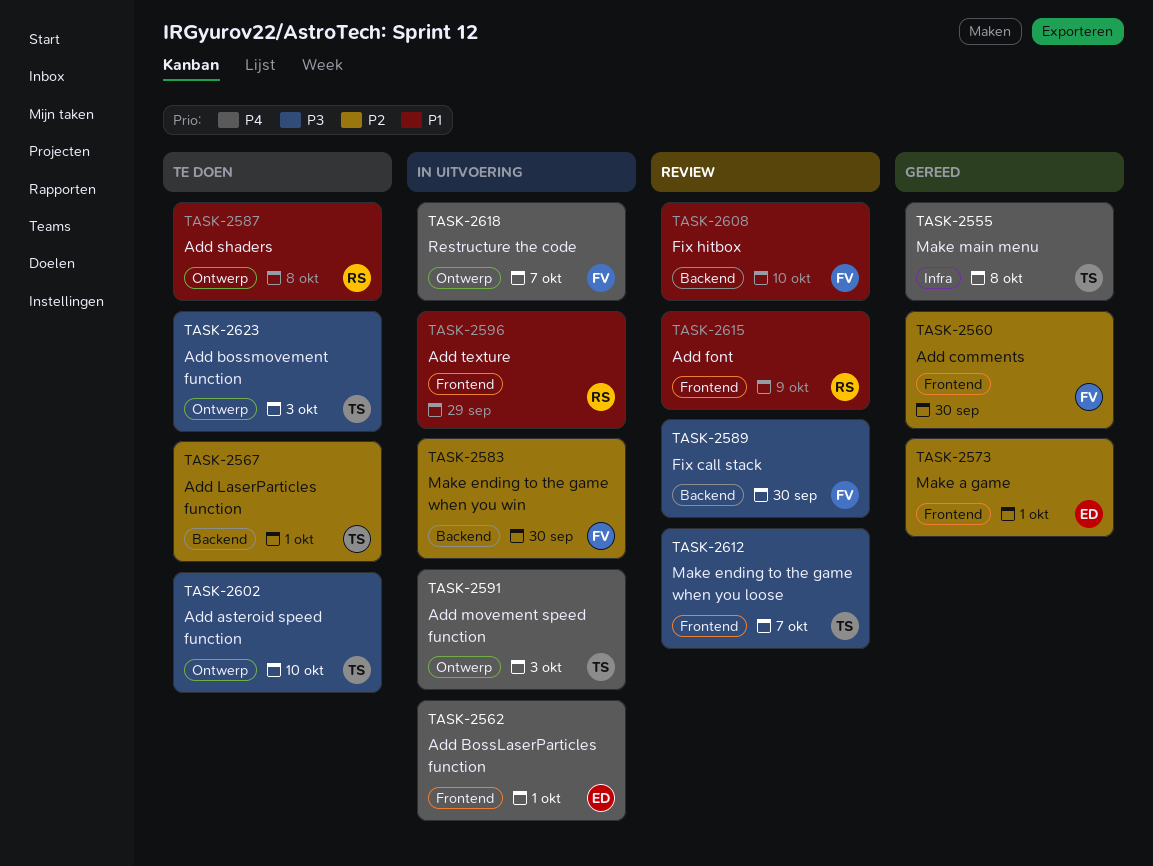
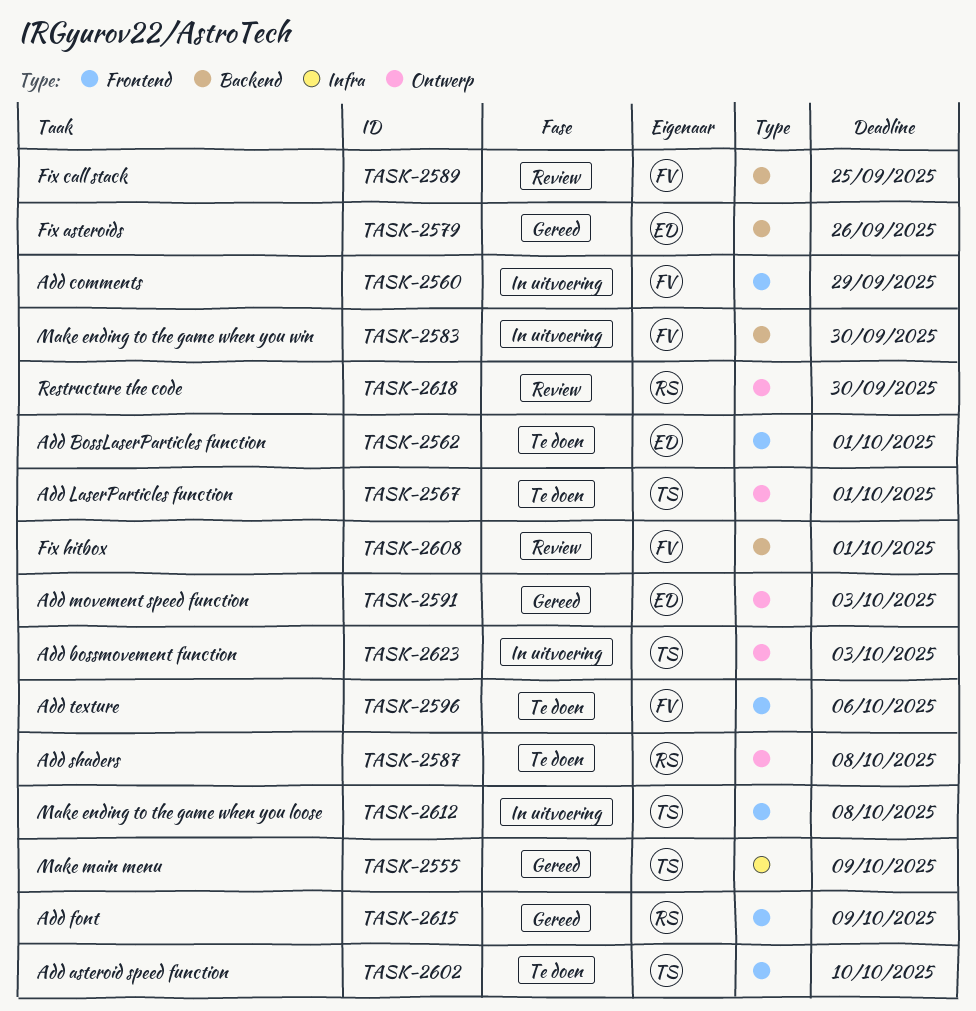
TASK-2555, due: Oct 8 -> Oct 9
TASK-2560, status: Gereed -> In uitvoering
TASK-2560, due: Sep 30 -> Sep 29
TASK-2562, status: In uitvoering -> Te doen
TASK-2567, label: Backend -> Ontwerp
TASK-2573: present -> none
TASK-2579: none -> present
TASK-2589, due: Sep 30 -> Sep 25
TASK-2591, status: In uitvoering -> Gereed
TASK-2591, owner: TS -> ED
TASK-2596, status: In uitvoering -> Te doen
TASK-2596, owner: RS -> FV
TASK-2596, due: Sep 29 -> Oct 6
TASK-2602, label: Ontwerp -> Frontend
TASK-2608, due: Oct 10 -> Oct 1
TASK-2612, status: Review -> In uitvoering
TASK-2612, due: Oct 7 -> Oct 8
TASK-2615, status: Review -> Gereed
TASK-2618, status: In uitvoering -> Review
TASK-2618, owner: FV -> RS
TASK-2618, due: Oct 7 -> Sep 30
TASK-2623, status: Te doen -> In uitvoering

